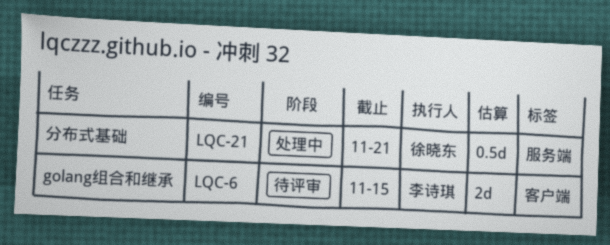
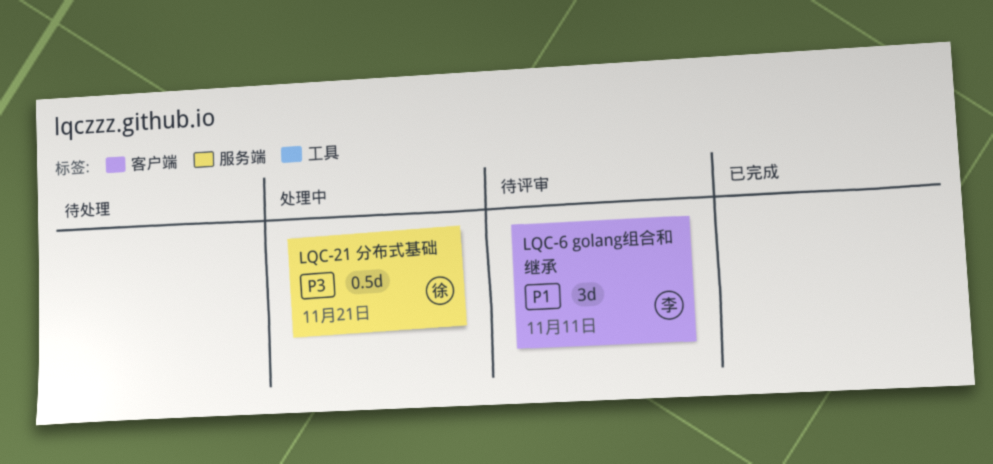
LQC-6, estimate: 2d -> 3d
LQC-6, due: Nov 15 -> Nov 11

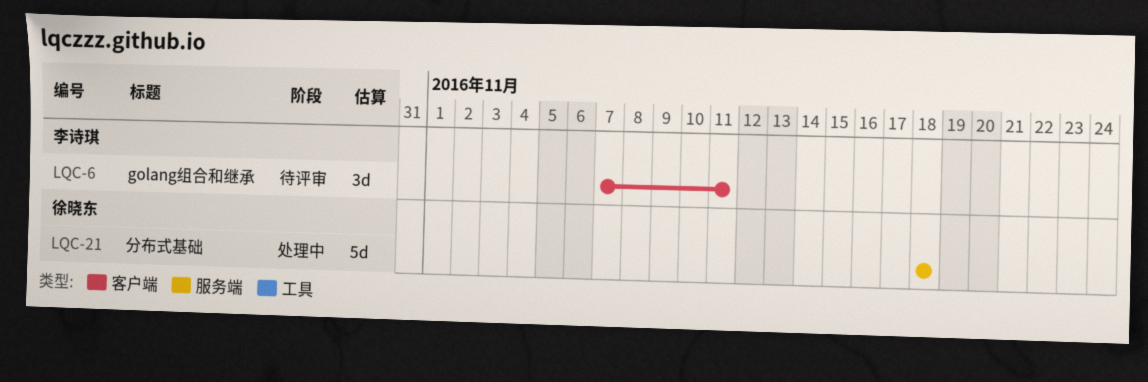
LQC-21, estimate: 0.5d -> 5d
LQC-21, due: Nov 21 -> Nov 18

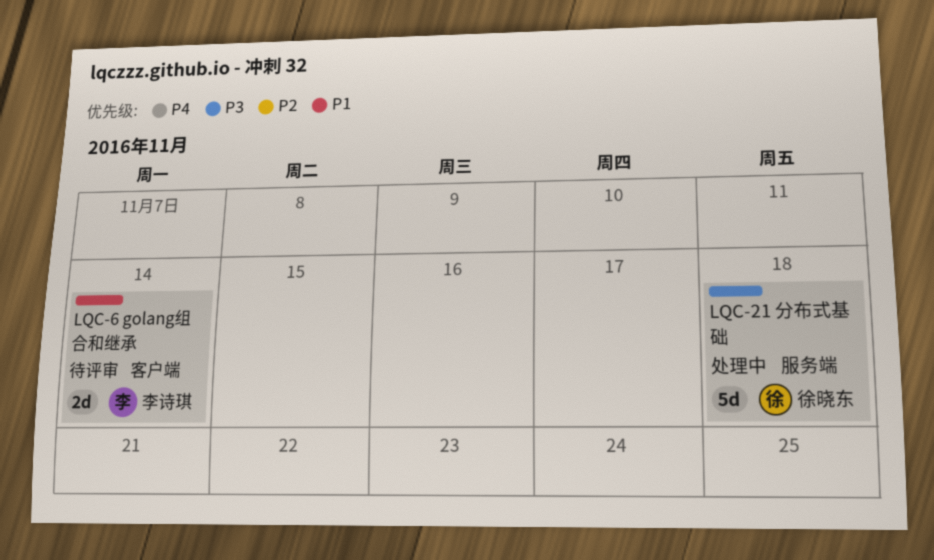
LQC-6, estimate: 3d -> 2d
LQC-6, due: Nov 11 -> Nov 14

